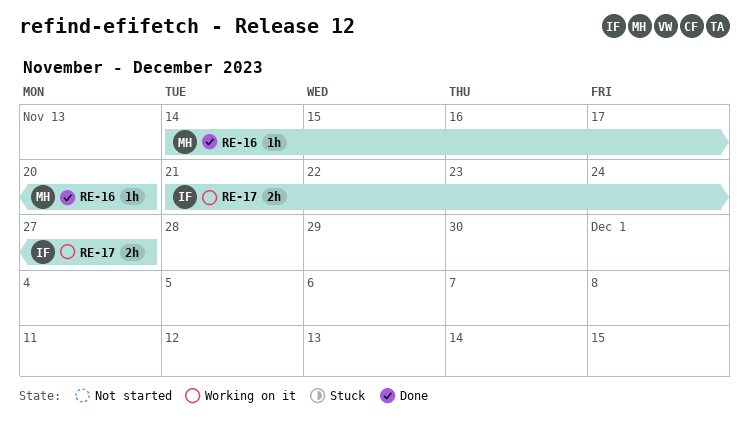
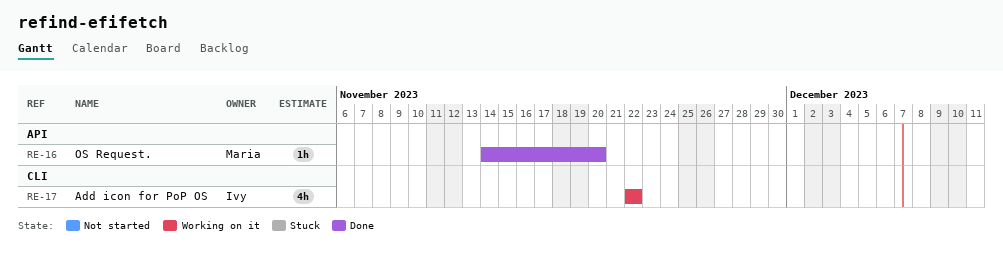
RE-17, estimate: 2h -> 4h
RE-17, start: Nov 21 -> Nov 22
RE-17, due: Nov 27 -> Nov 22

